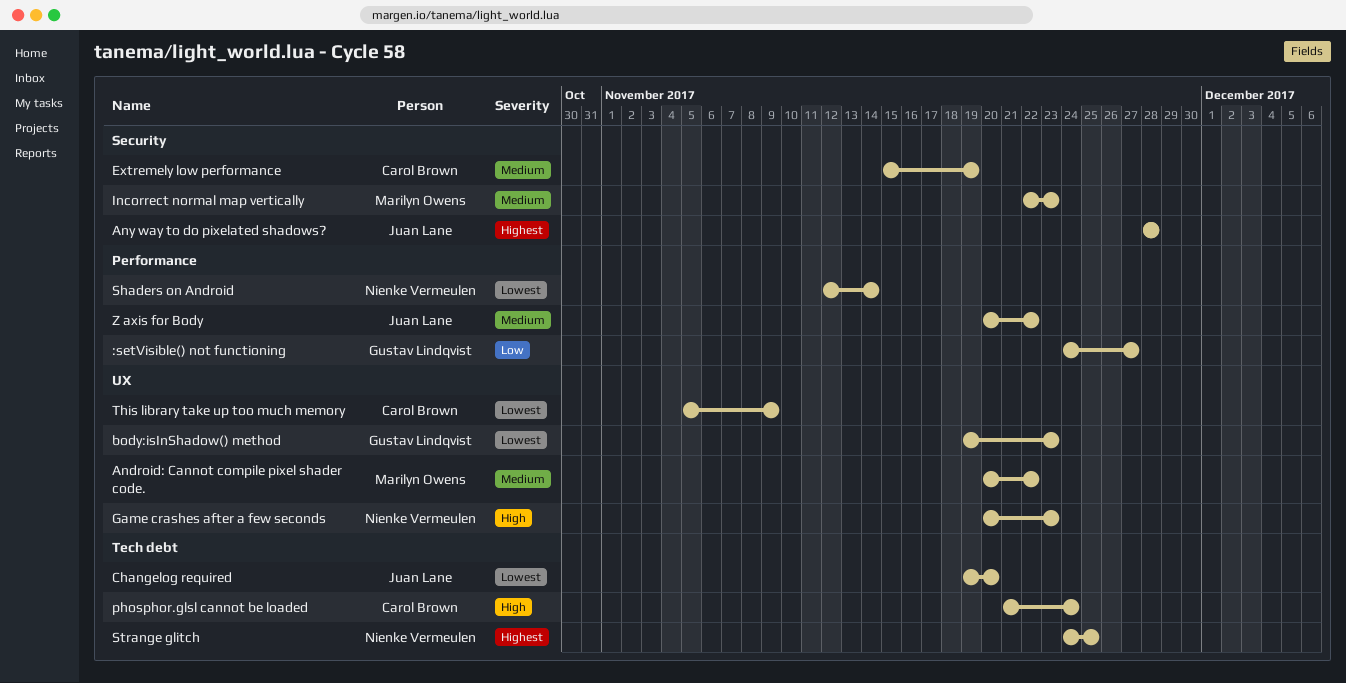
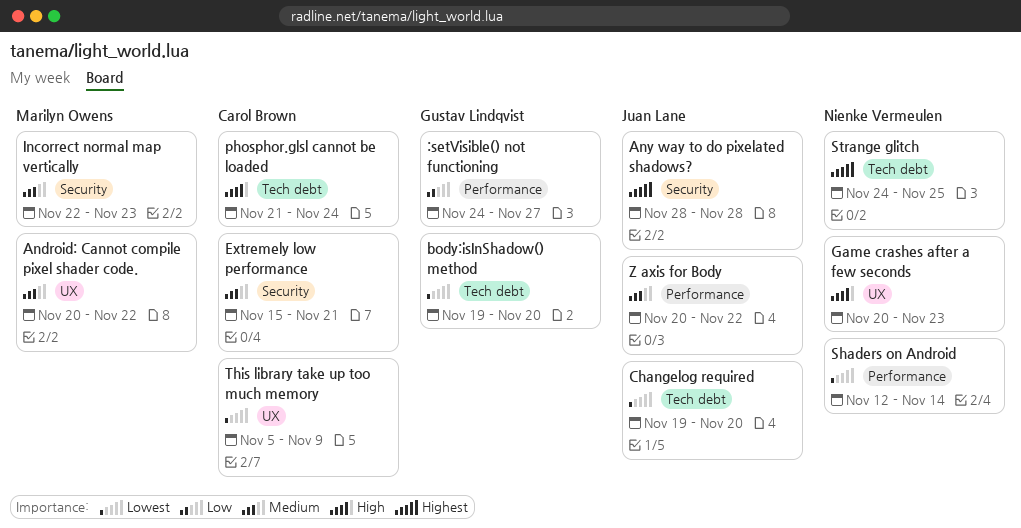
body:isInShadow() method, label: UX -> Tech debt
body:isInShadow() method, due: Nov 23 -> Nov 20
Extremely low performance, due: Nov 19 -> Nov 21

